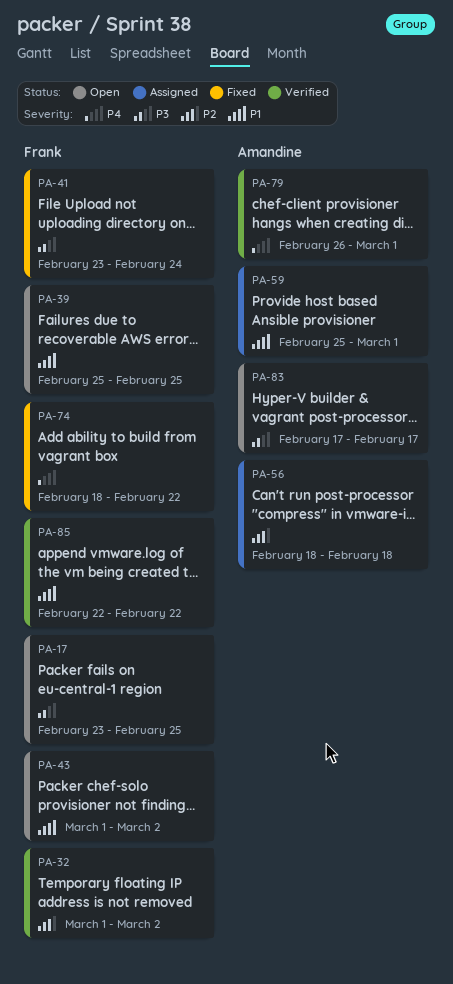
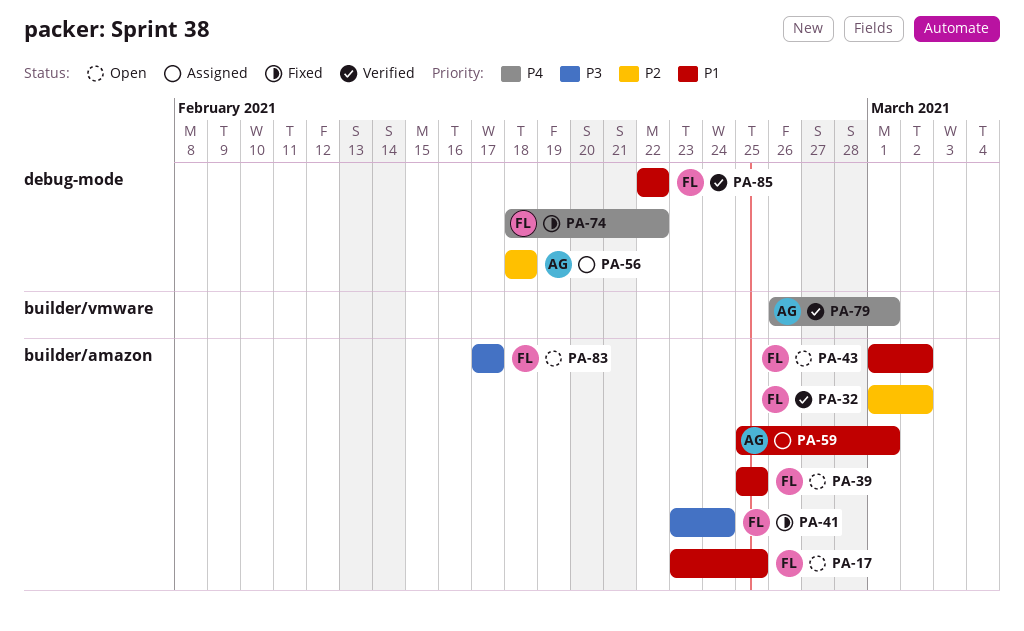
PA-17, priority: P3 -> P1
PA-83, owner: Amandine -> Frank

